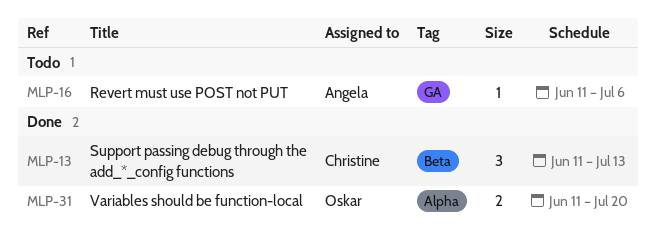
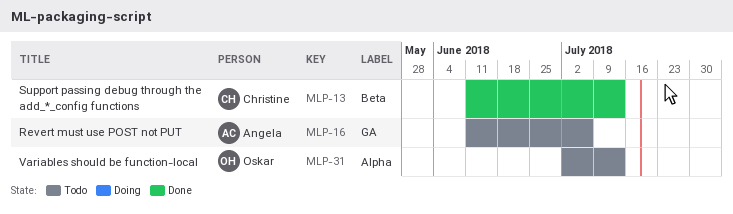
MLP-31, status: Done -> Todo
MLP-31, start: Jun 11 -> Jul 2
MLP-31, due: Jul 20 -> Jul 13

